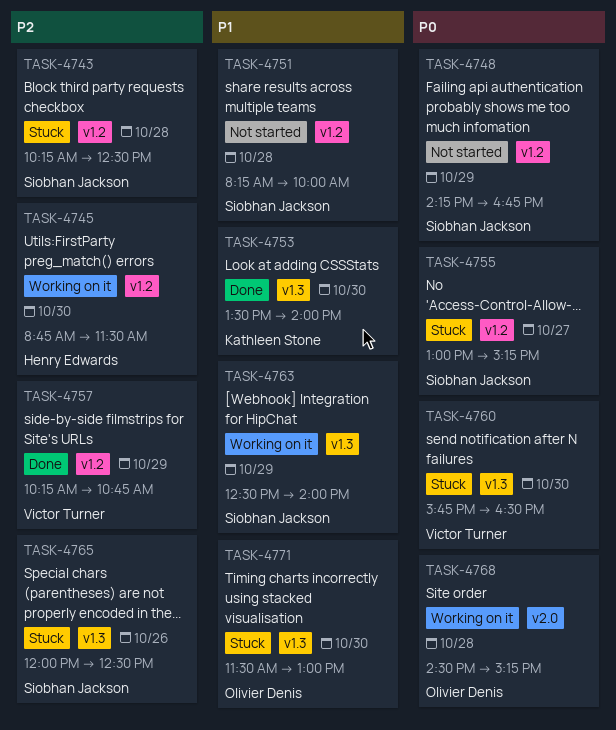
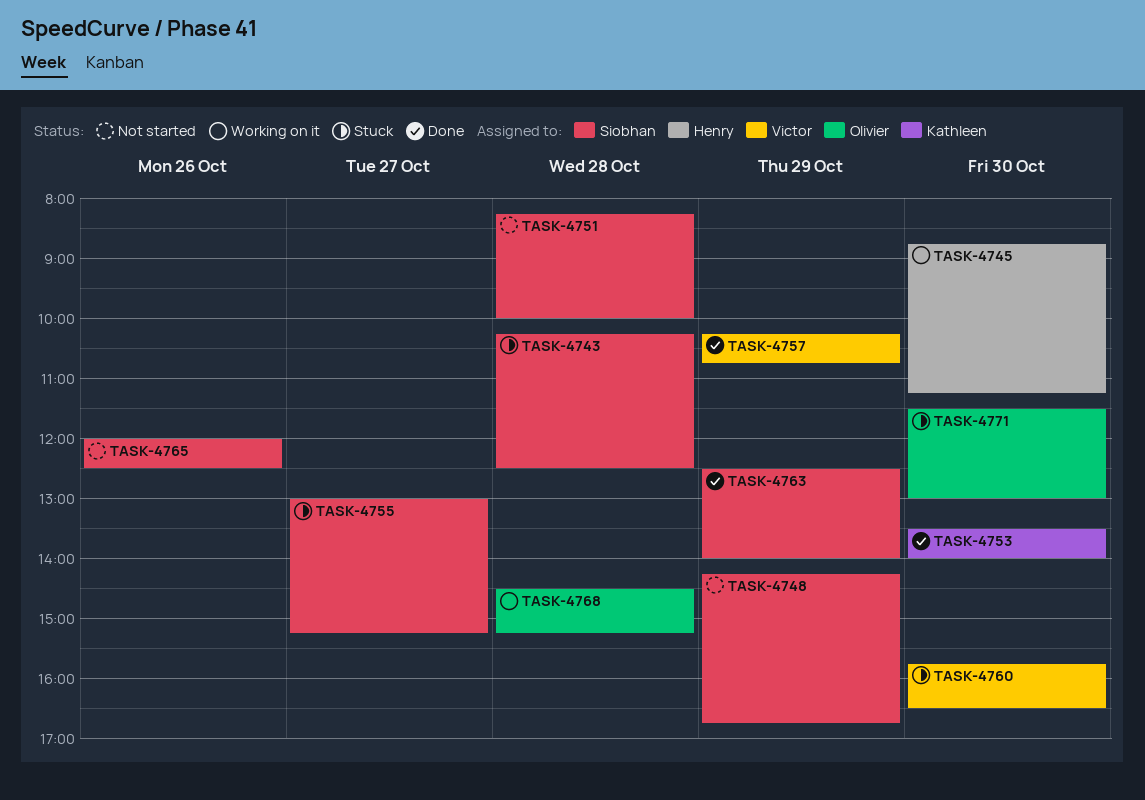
TASK-4745, ends: 11:30 -> 11:15
TASK-4763, status: Working on it -> Done
TASK-4765, status: Stuck -> Not started

